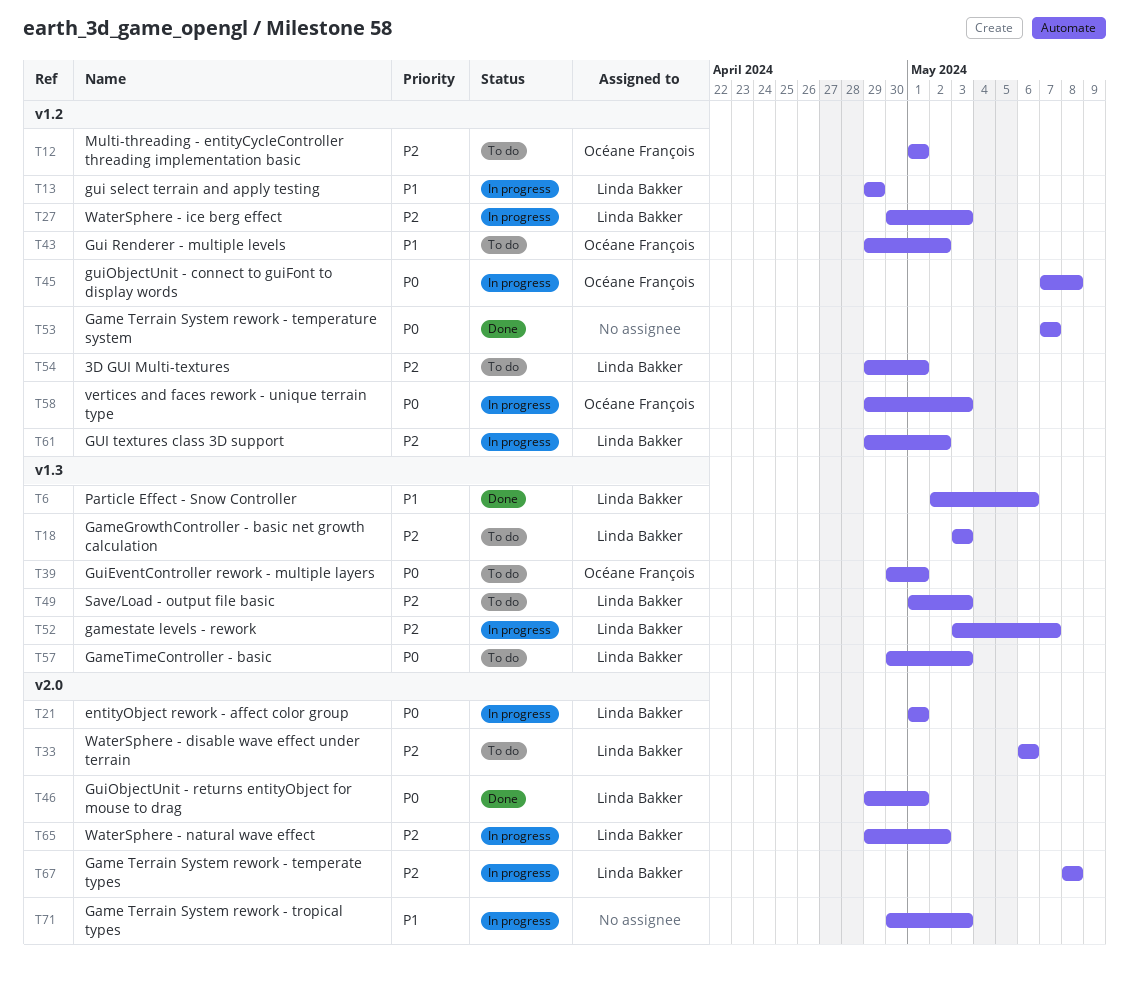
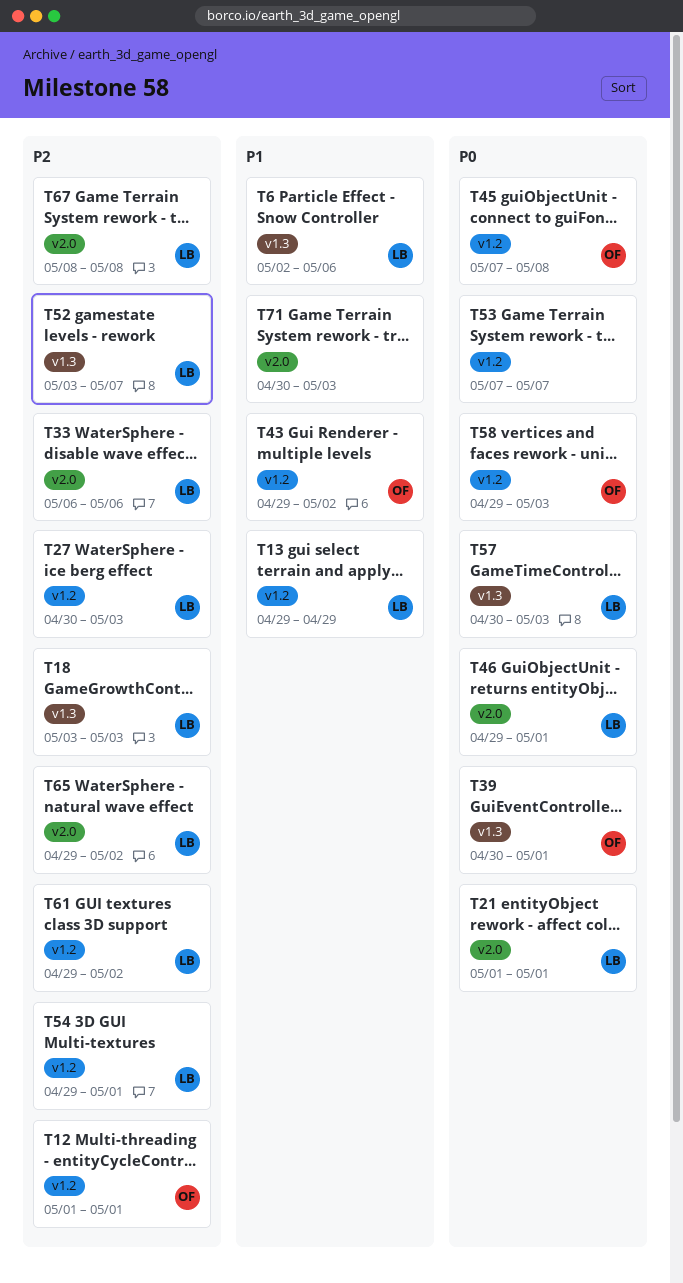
T49: present -> none

